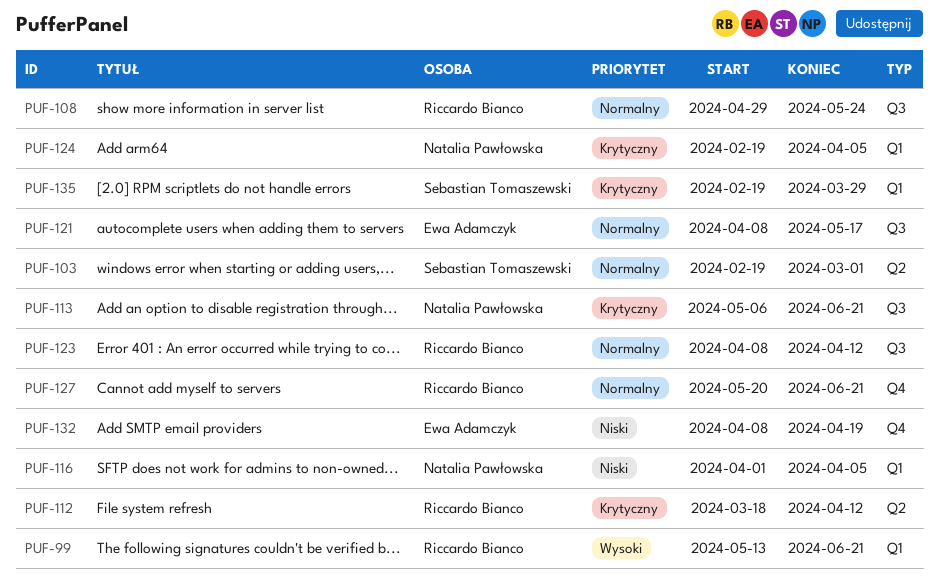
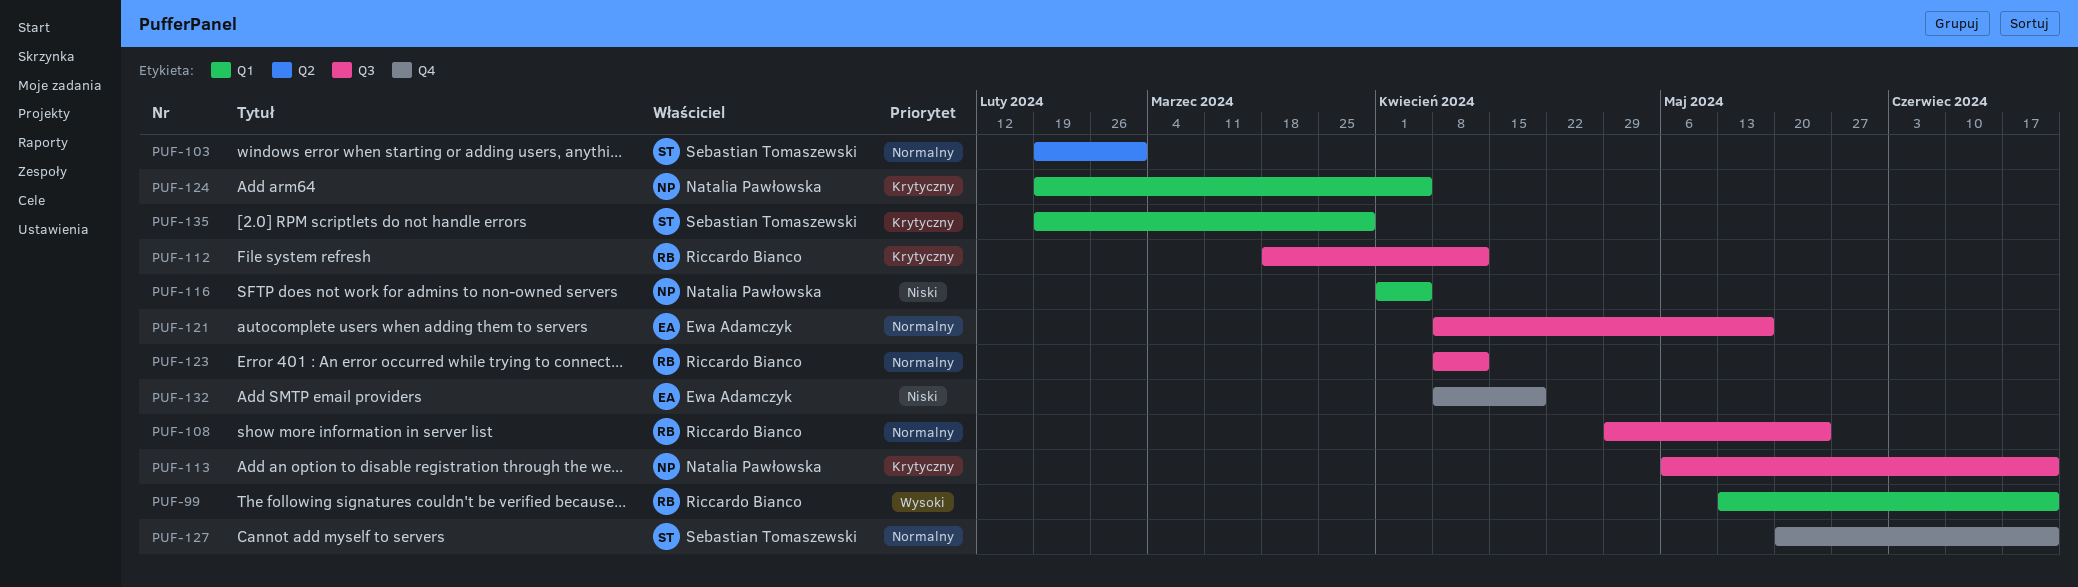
PUF-112, label: Q2 -> Q3
PUF-127, owner: Riccardo Bianco -> Sebastian Tomaszewski

